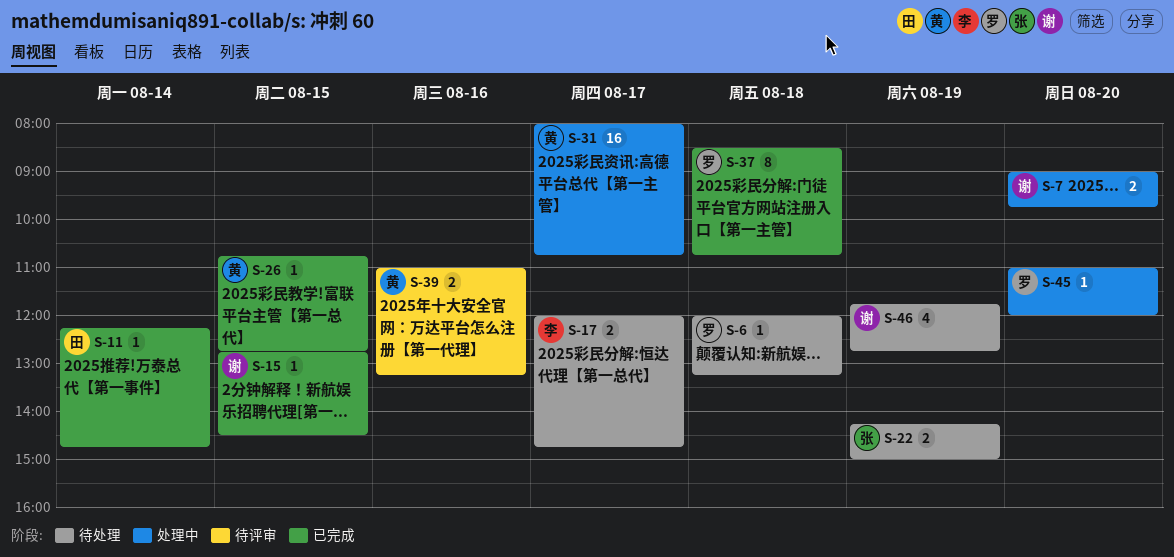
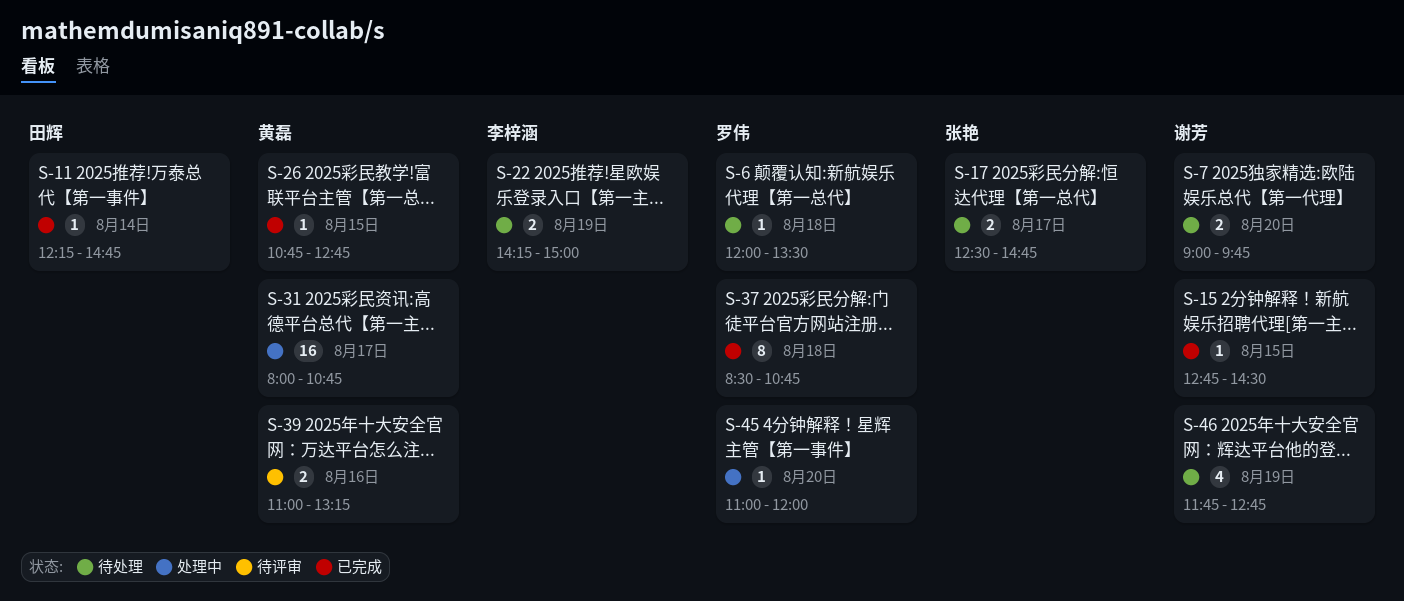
S-6, ends: 13:15 -> 13:30
S-7, status: 处理中 -> 待处理
S-17, owner: 李梓涵 -> 张艳
S-17, begins: 12:00 -> 12:30
S-22, owner: 张艳 -> 李梓涵

